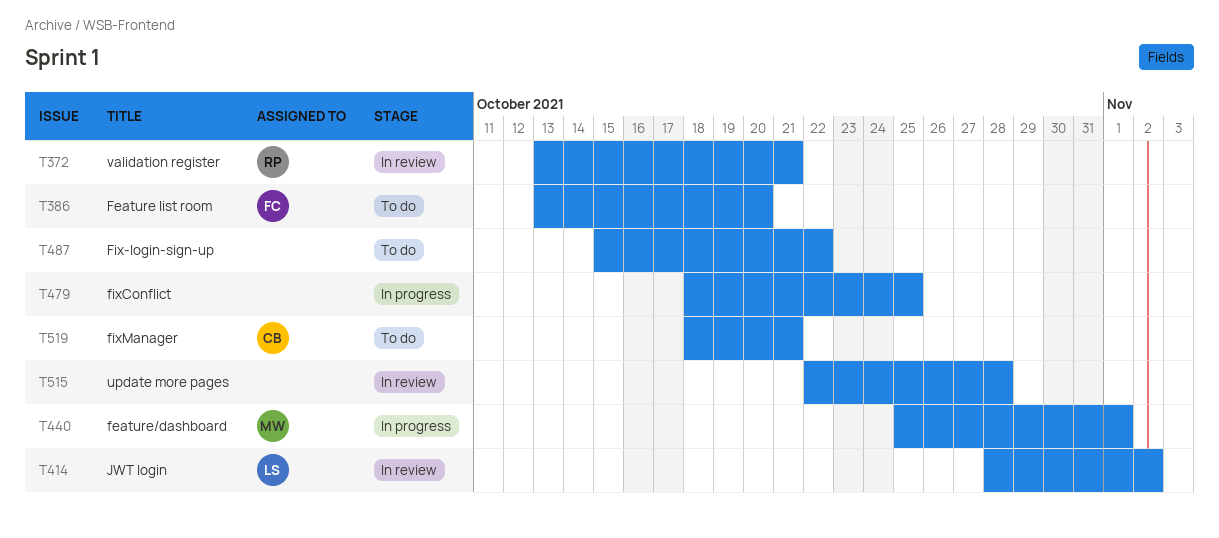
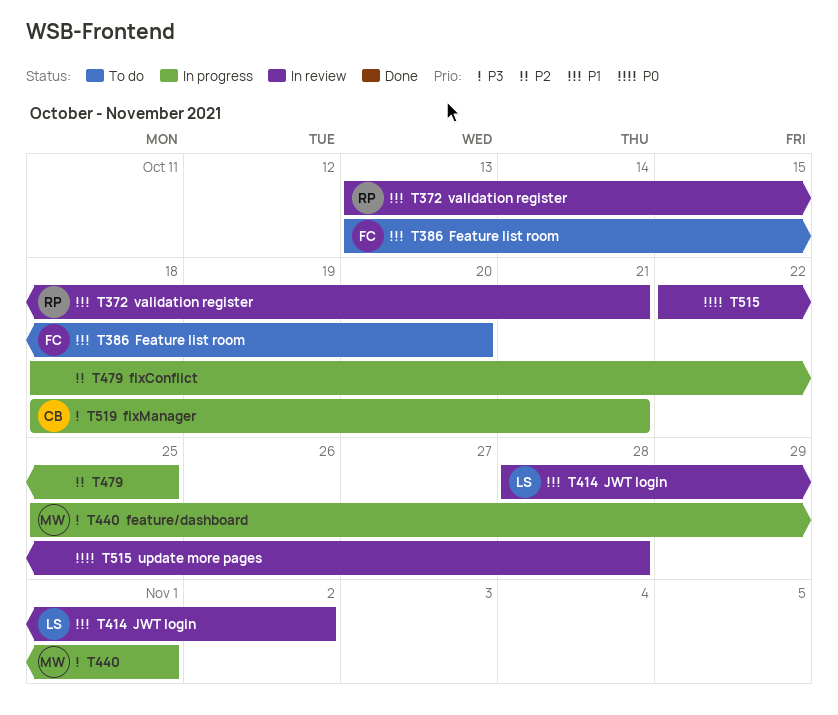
T487: present -> none
T519, status: To do -> In progress

